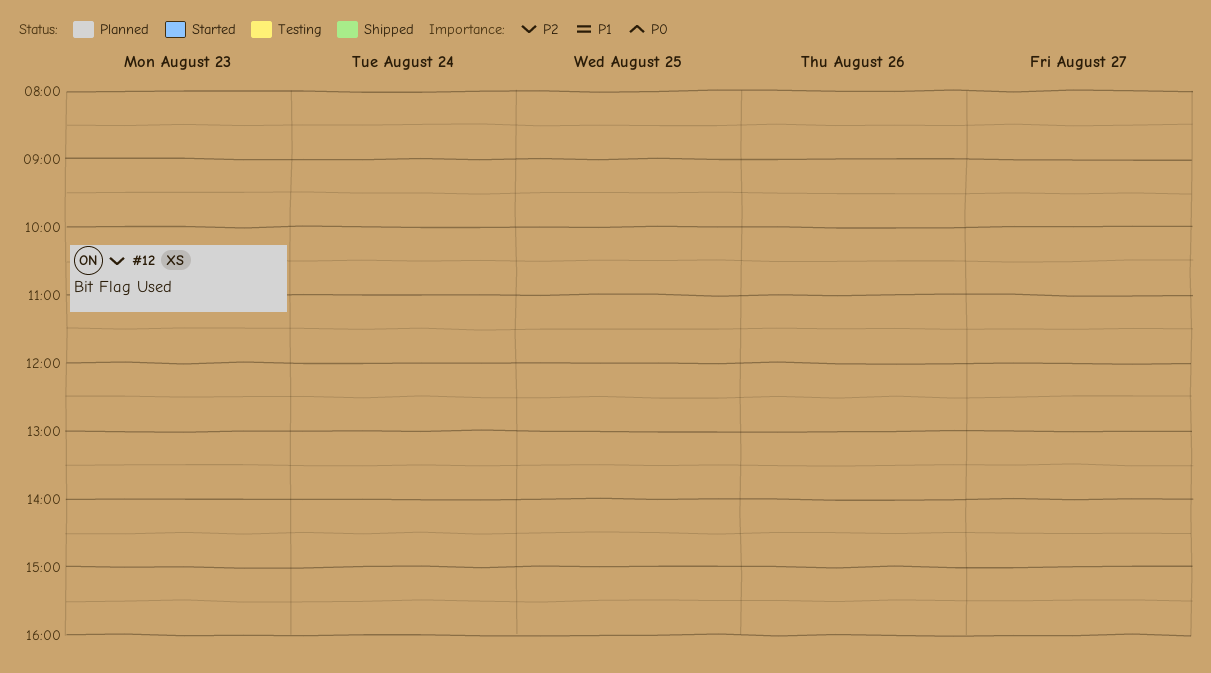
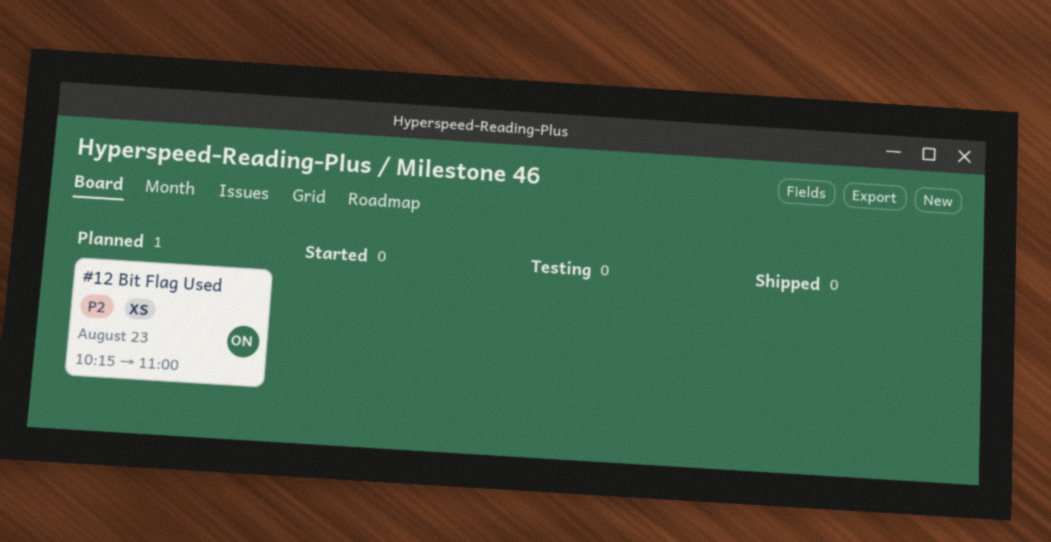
#12, ends: 11:15 -> 11:00

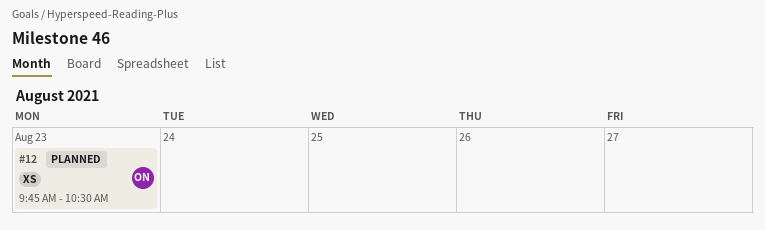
#12, begins: 10:15 -> 09:45
#12, ends: 11:00 -> 10:30

